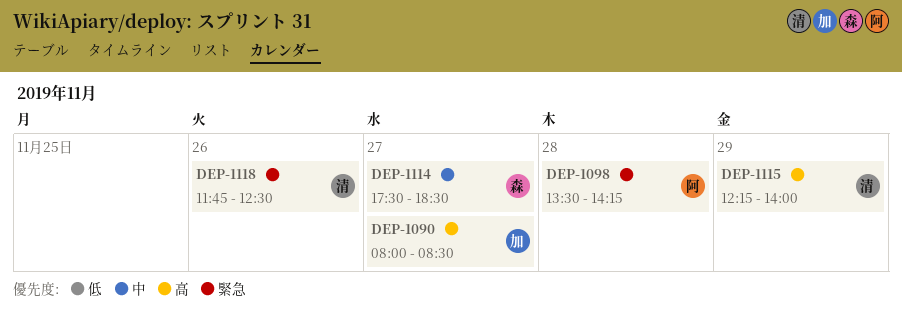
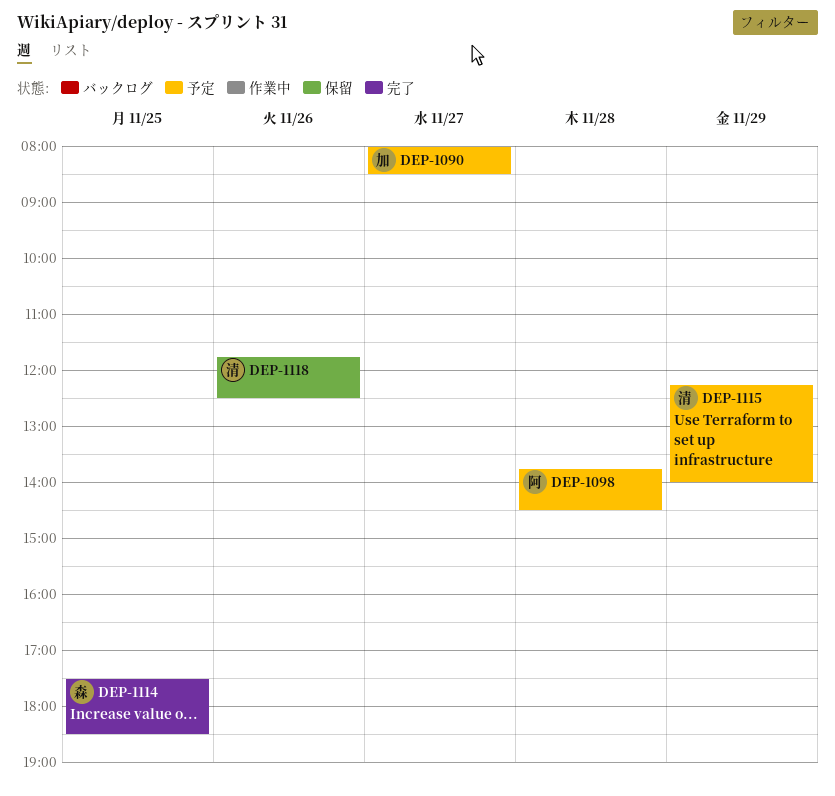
DEP-1098, begins: 13:30 -> 13:45
DEP-1098, ends: 14:15 -> 14:30
DEP-1114, day: Nov 27 -> Nov 25

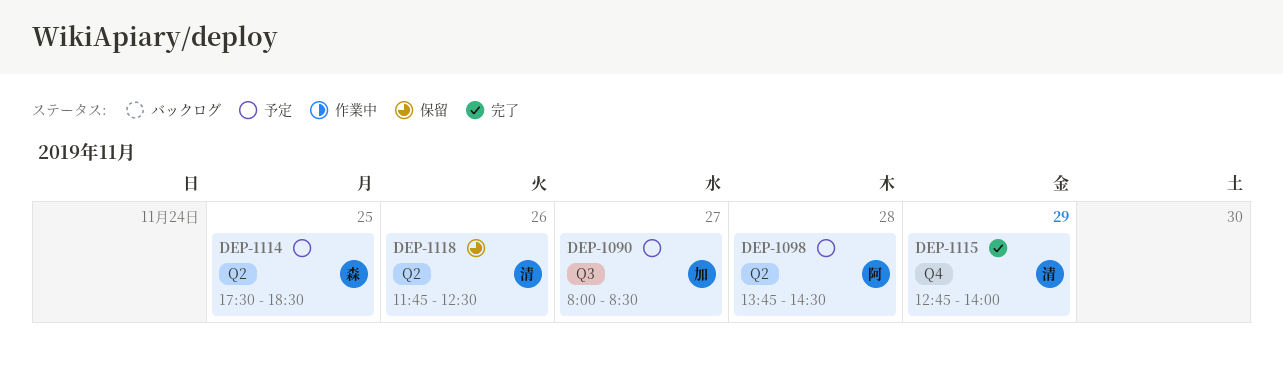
DEP-1114, status: 完了 -> 予定
DEP-1115, status: 予定 -> 完了
DEP-1115, begins: 12:15 -> 12:45

